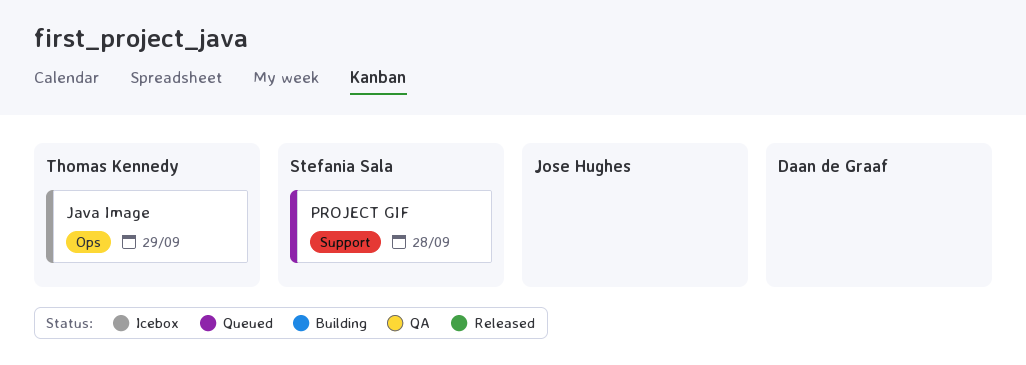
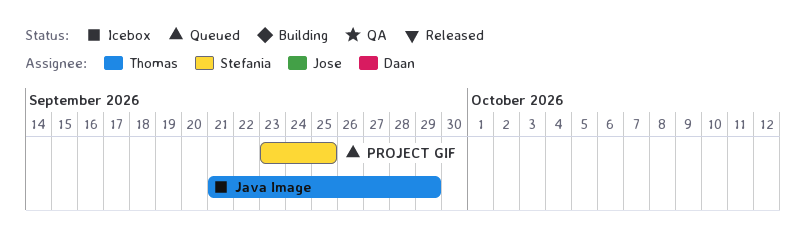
PROJECT GIF, due: Sep 28 -> Sep 25

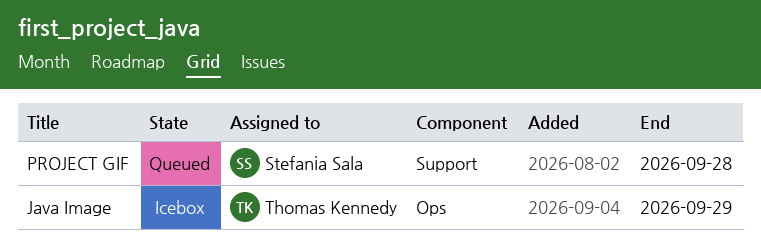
PROJECT GIF, due: Sep 25 -> Sep 28

